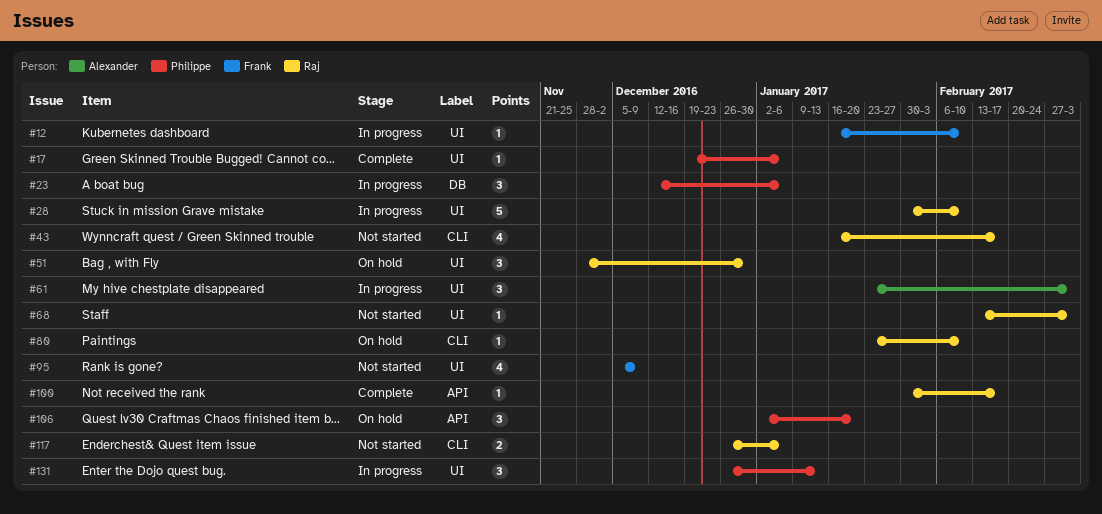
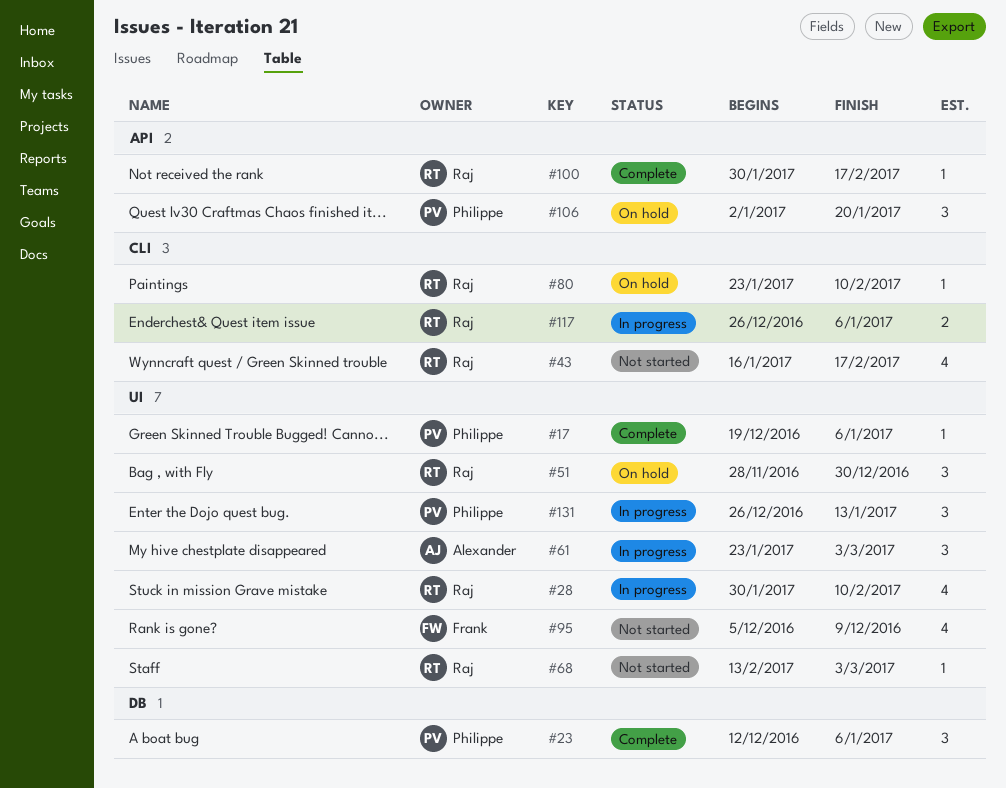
#12: present -> none
#23, status: In progress -> Complete
#28, estimate: 5 -> 4
#117, status: Not started -> In progress

